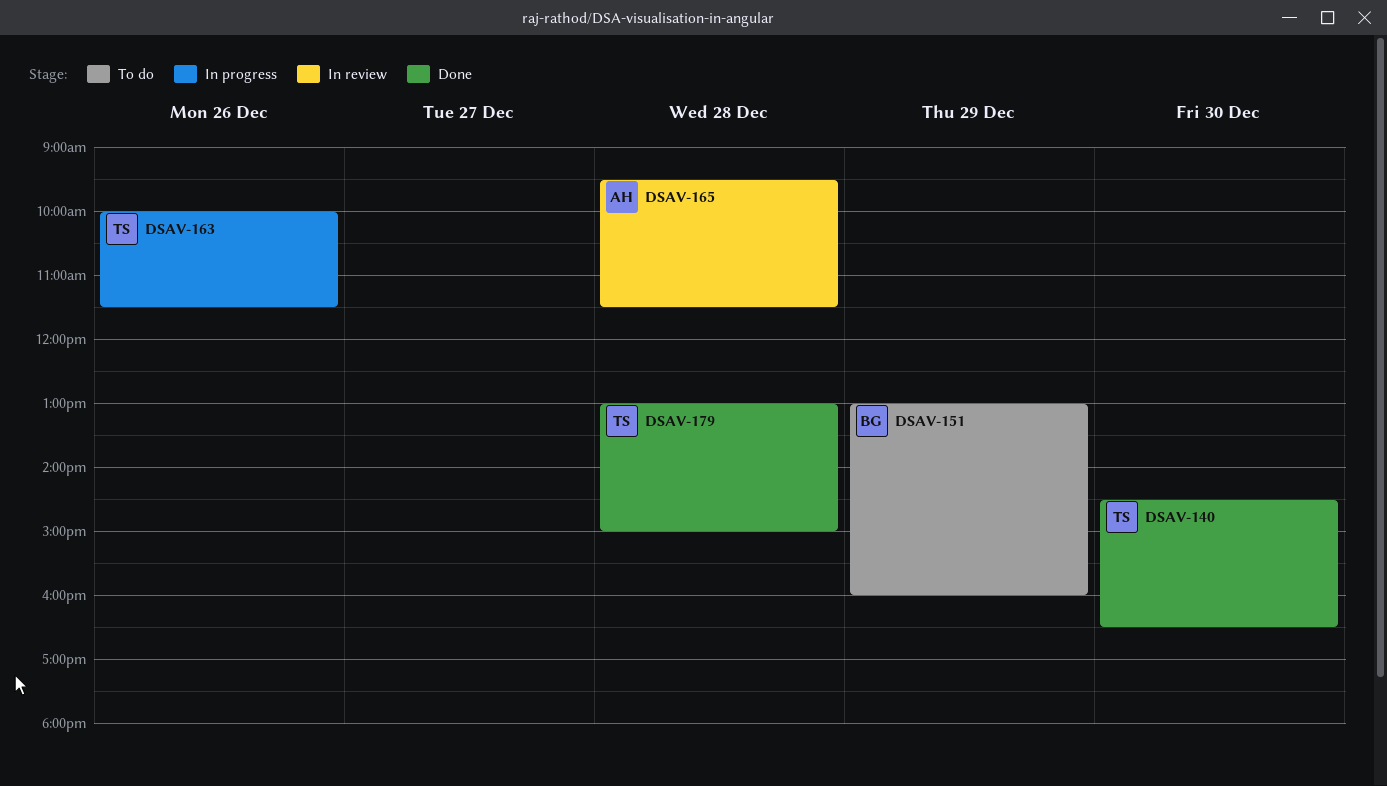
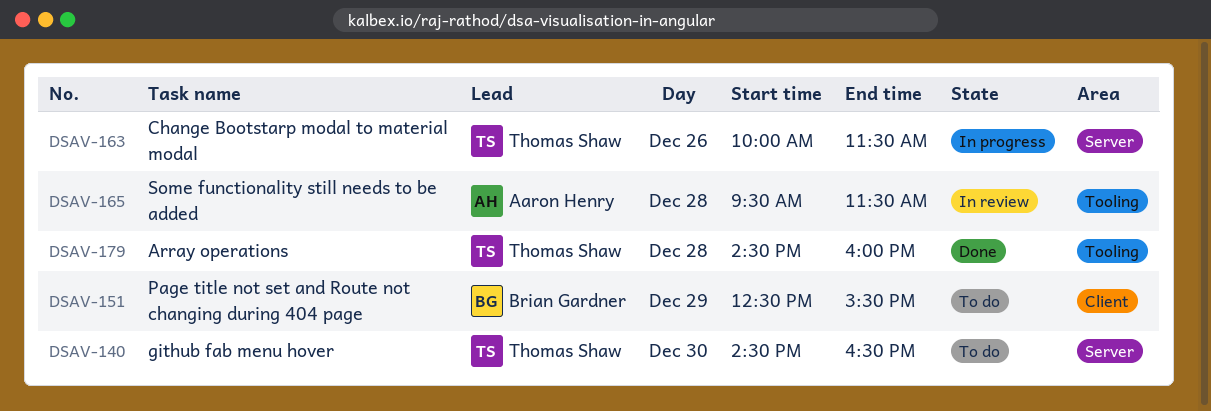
DSAV-140, status: Done -> To do
DSAV-151, begins: 13:00 -> 12:30
DSAV-151, ends: 16:00 -> 15:30
DSAV-179, begins: 13:00 -> 14:30
DSAV-179, ends: 15:00 -> 16:00

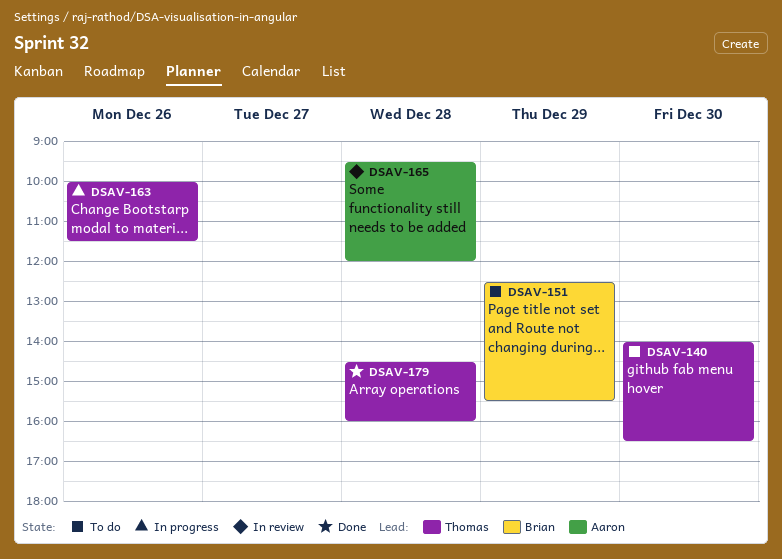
DSAV-140, begins: 14:30 -> 14:00
DSAV-165, ends: 11:30 -> 12:00

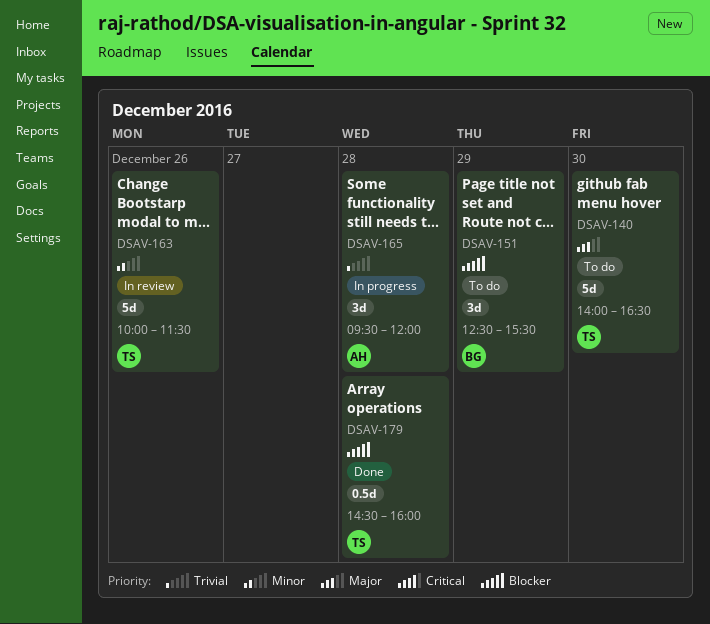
DSAV-163, status: In progress -> In review
DSAV-165, status: In review -> In progress

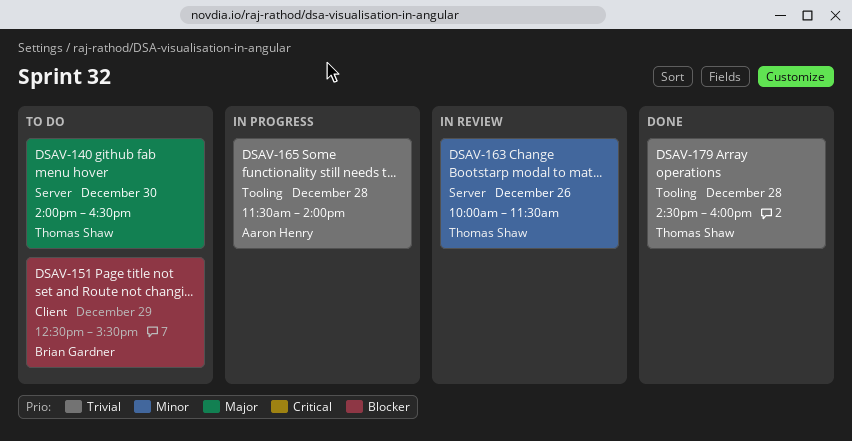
DSAV-165, begins: 09:30 -> 11:30
DSAV-165, ends: 12:00 -> 14:00
DSAV-179, priority: Blocker -> Trivial

